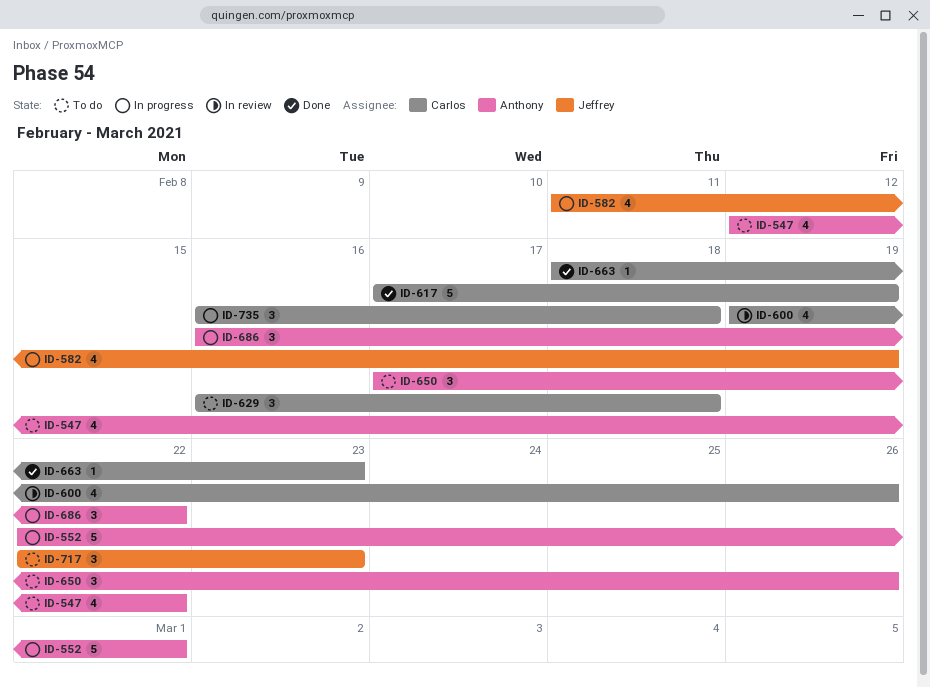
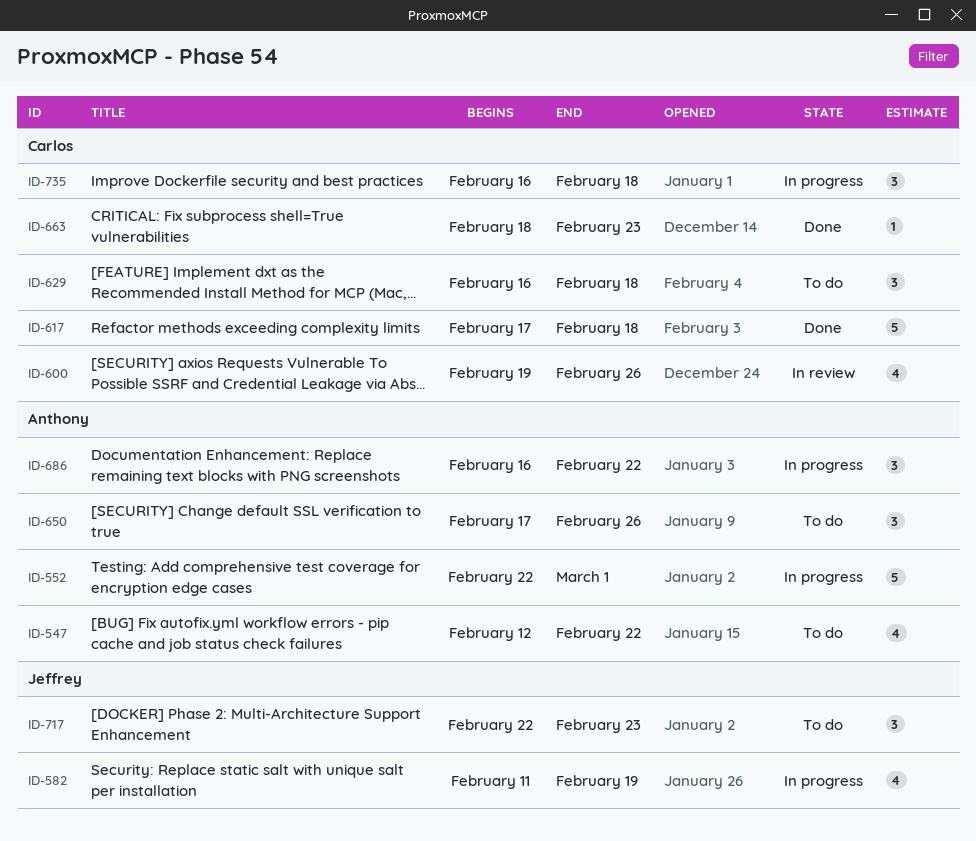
ID-617, due: Feb 19 -> Feb 18

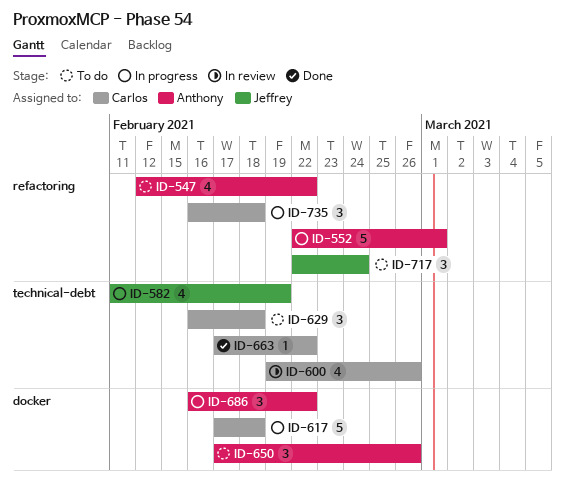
ID-617, status: Done -> In progress
ID-663, start: Feb 18 -> Feb 17
ID-663, due: Feb 23 -> Feb 22
ID-717, due: Feb 23 -> Feb 24

